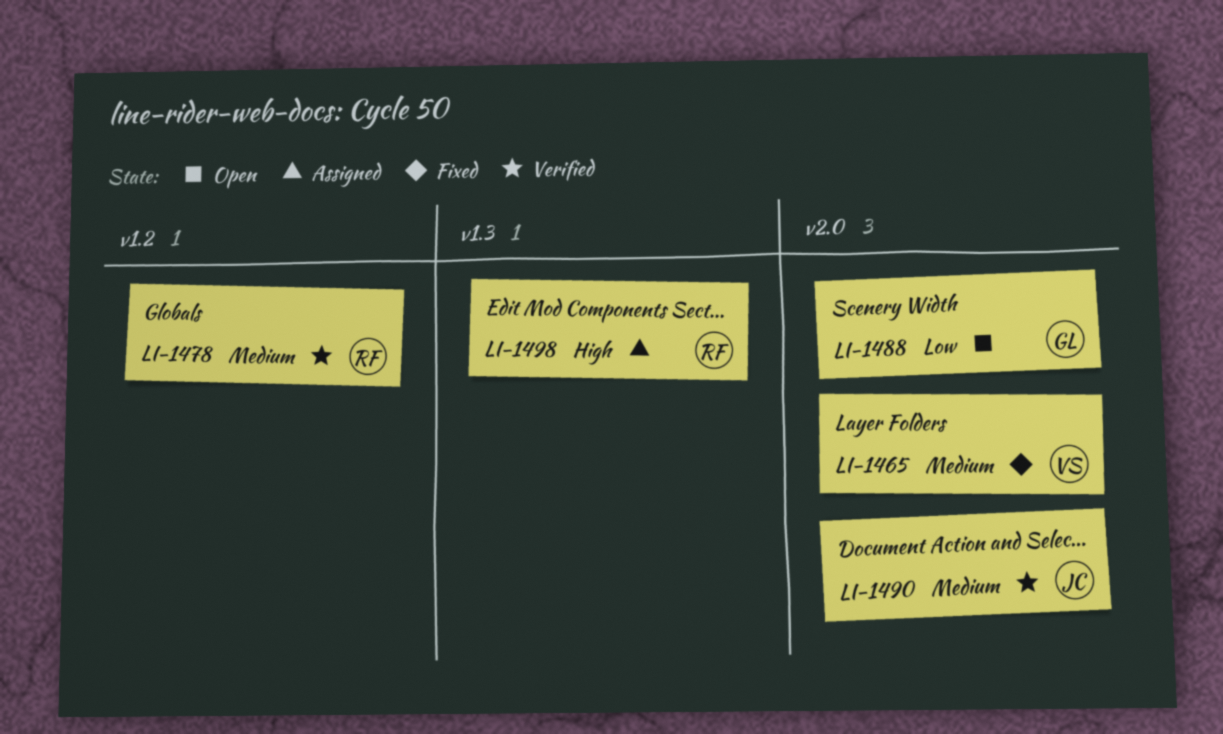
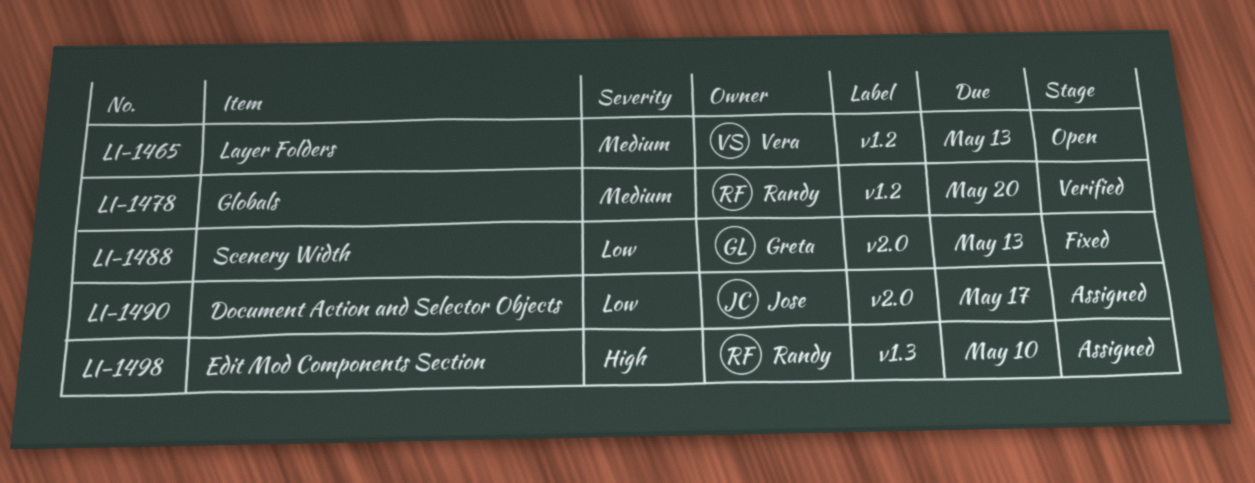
LI-1465, status: Fixed -> Open
LI-1465, label: v2.0 -> v1.2
LI-1488, status: Open -> Fixed
LI-1490, status: Verified -> Assigned
LI-1490, priority: Medium -> Low

